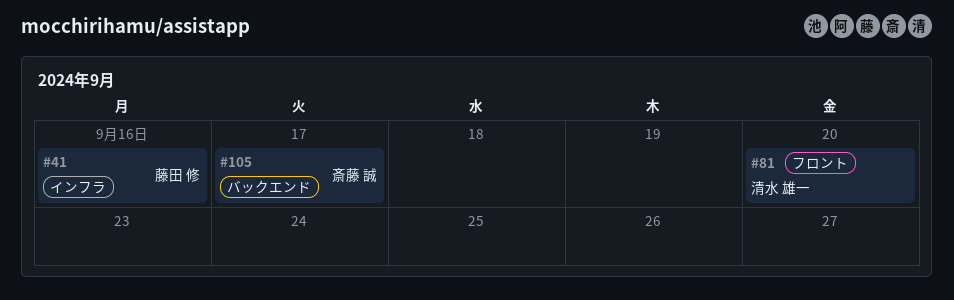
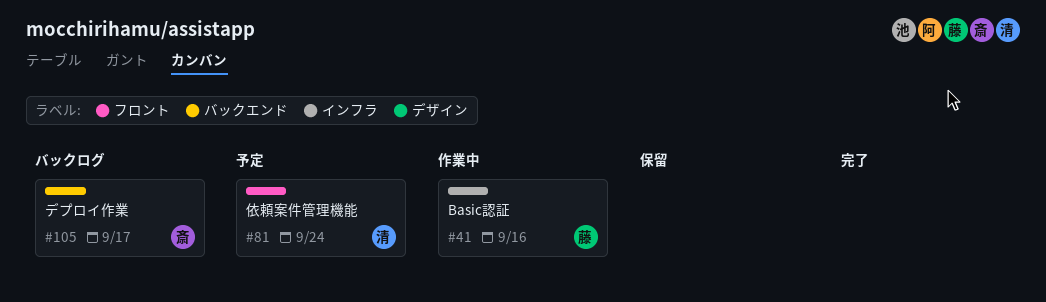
#81, due: Sep 20 -> Sep 24

